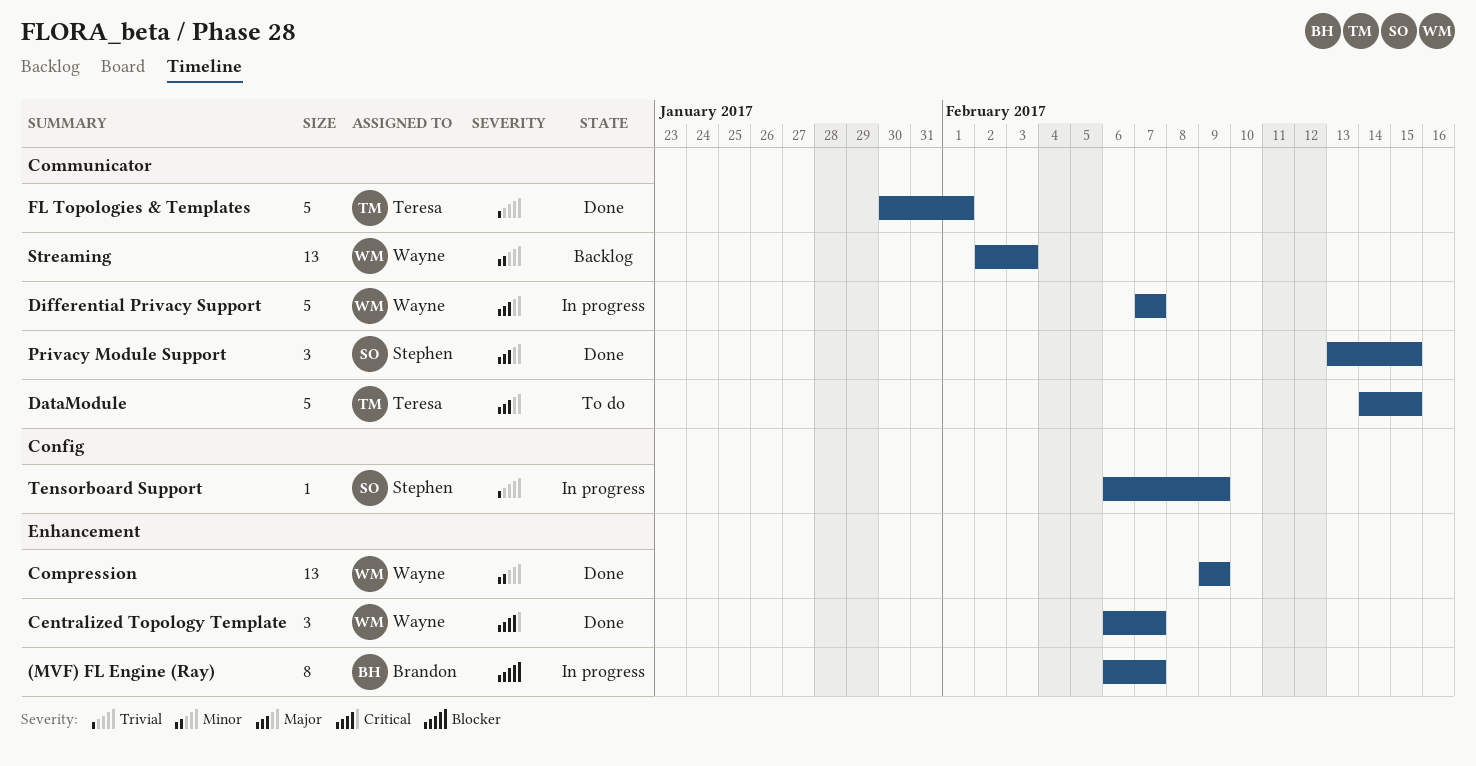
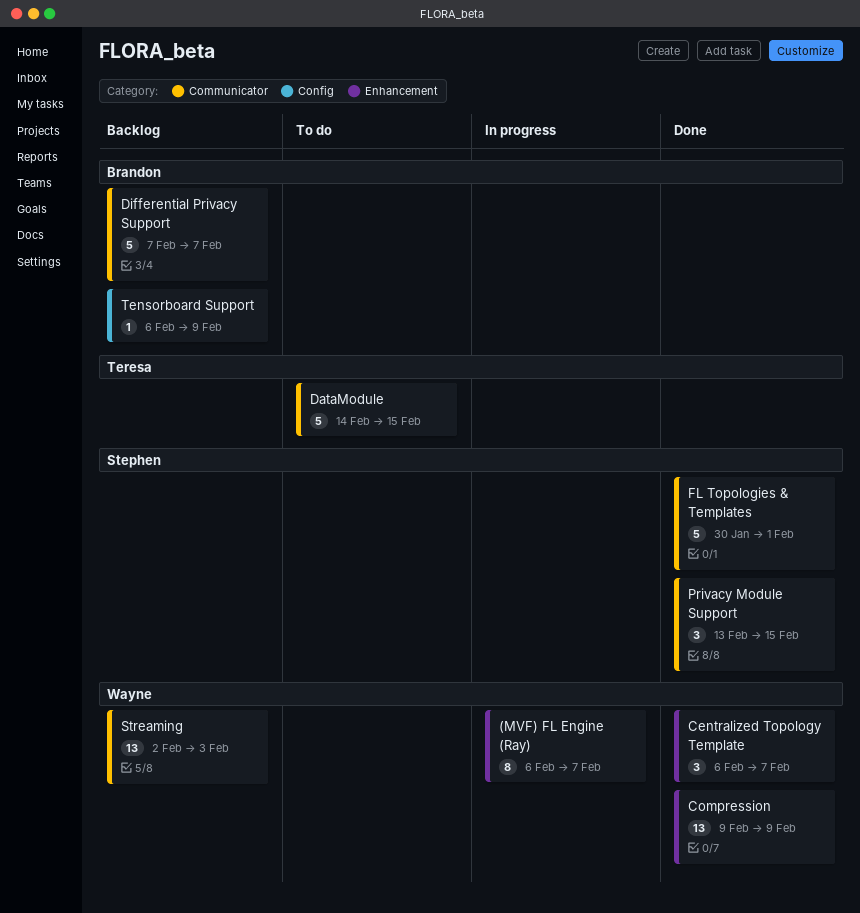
(MVF) FL Engine (Ray), owner: Brandon -> Wayne
Differential Privacy Support, status: In progress -> Backlog
Differential Privacy Support, owner: Wayne -> Brandon
FL Topologies & Templates, owner: Teresa -> Stephen
Tensorboard Support, status: In progress -> Backlog
Tensorboard Support, owner: Stephen -> Brandon

